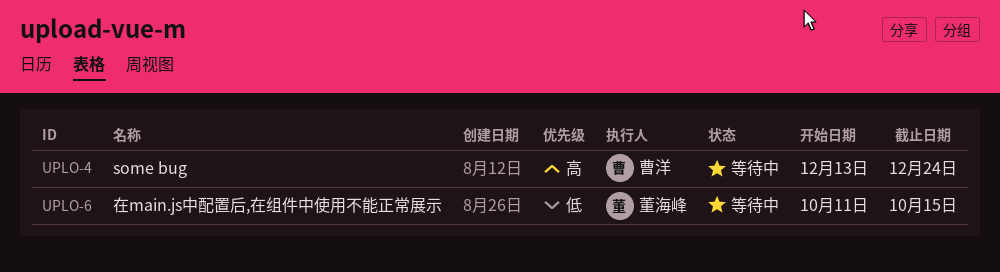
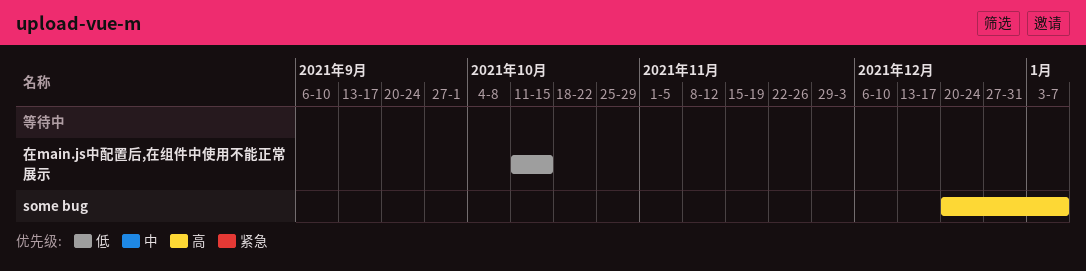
some bug, start: Dec 13 -> Dec 20
some bug, due: Dec 24 -> Jan 7

